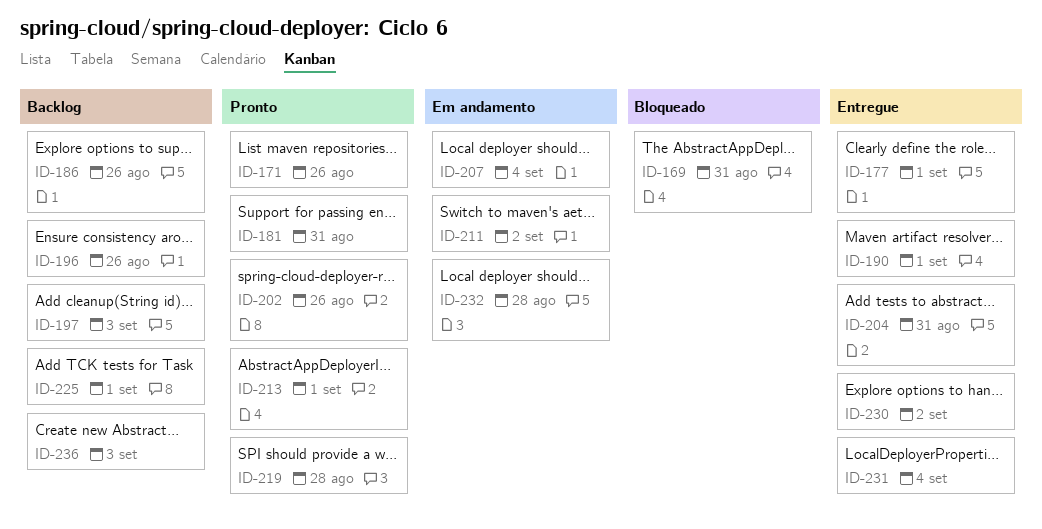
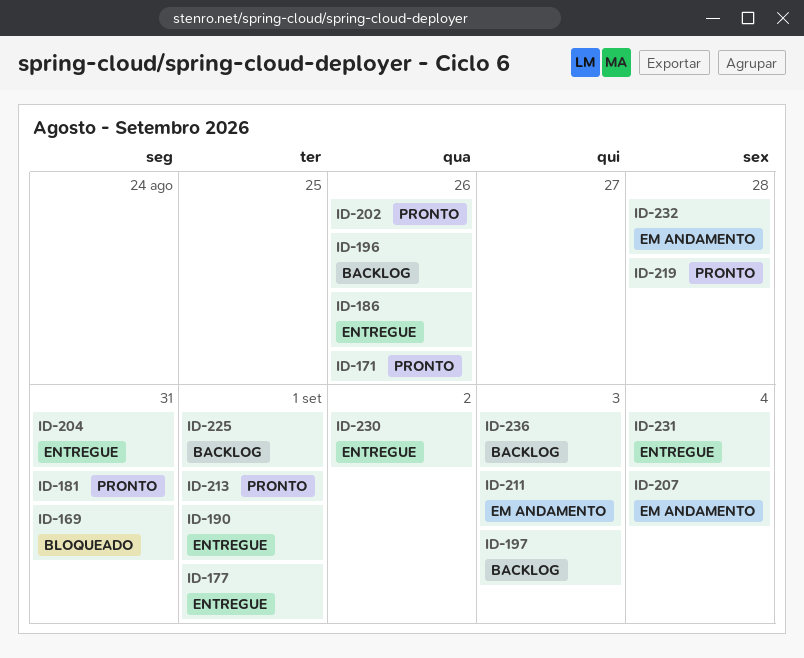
ID-186, status: Backlog -> Entregue
ID-211, due: Sep 2 -> Sep 3

